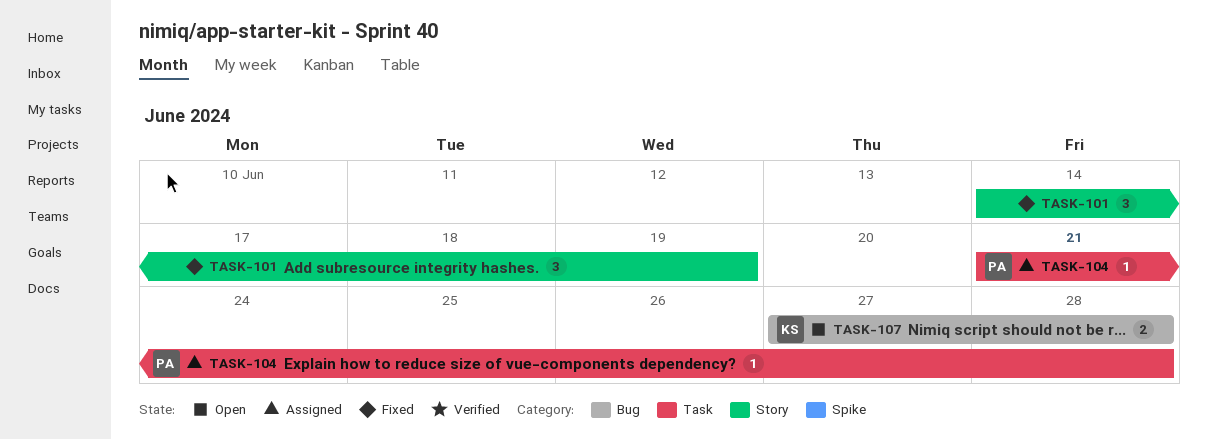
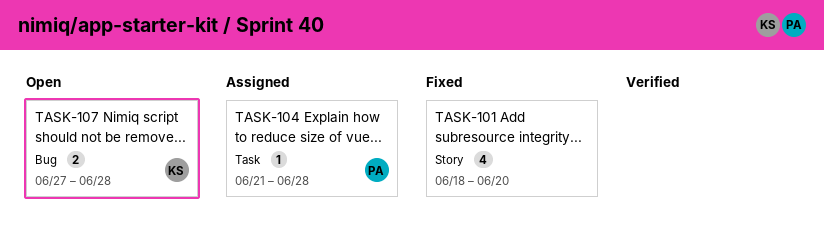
TASK-101, estimate: 3 -> 4
TASK-101, start: Jun 14 -> Jun 18
TASK-101, due: Jun 19 -> Jun 20

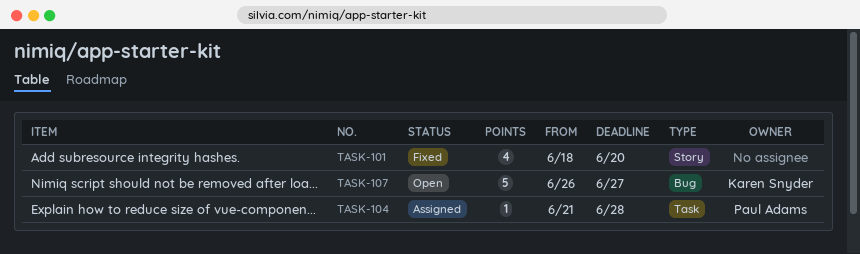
TASK-107, estimate: 2 -> 5
TASK-107, start: Jun 27 -> Jun 26
TASK-107, due: Jun 28 -> Jun 27

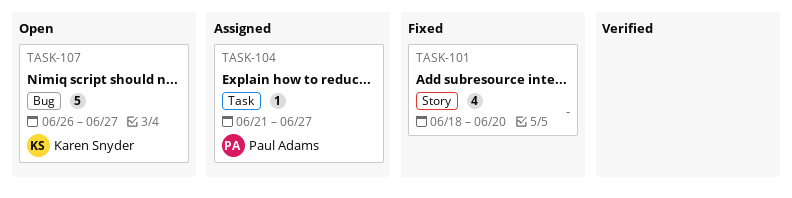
TASK-104, due: Jun 28 -> Jun 27

